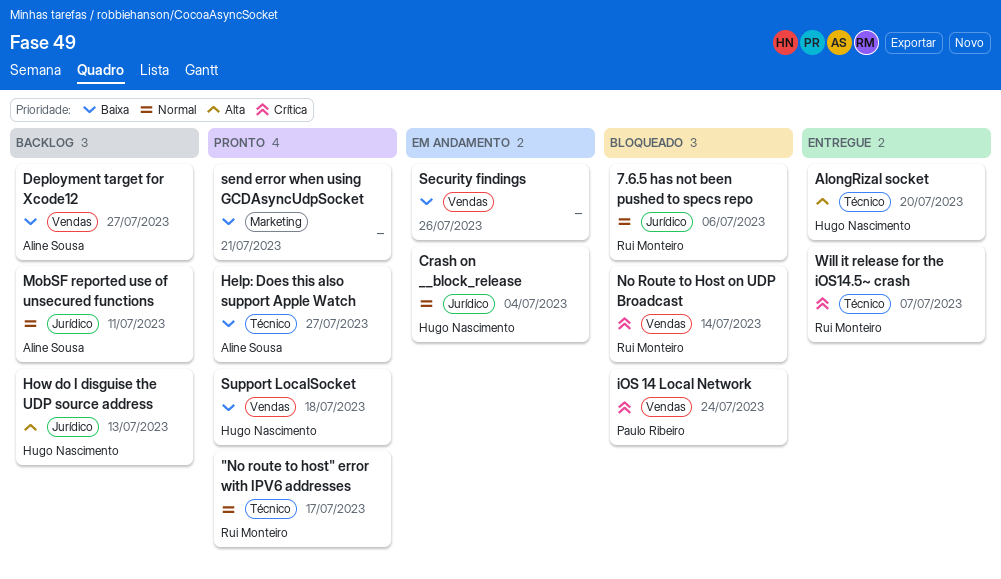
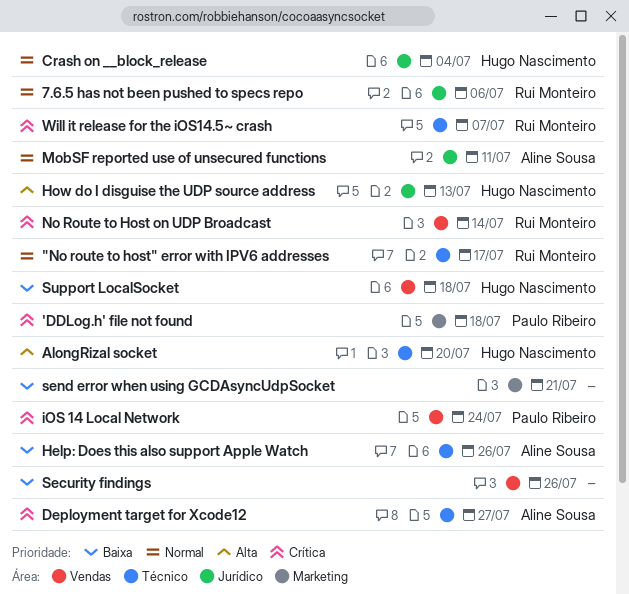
'DDLog.h' file not found: none -> present
Deployment target for Xcode12, priority: Baixa -> Crítica
Deployment target for Xcode12, label: Vendas -> Técnico
Help: Does this also support Apple Watch, due: Jul 27 -> Jul 26

